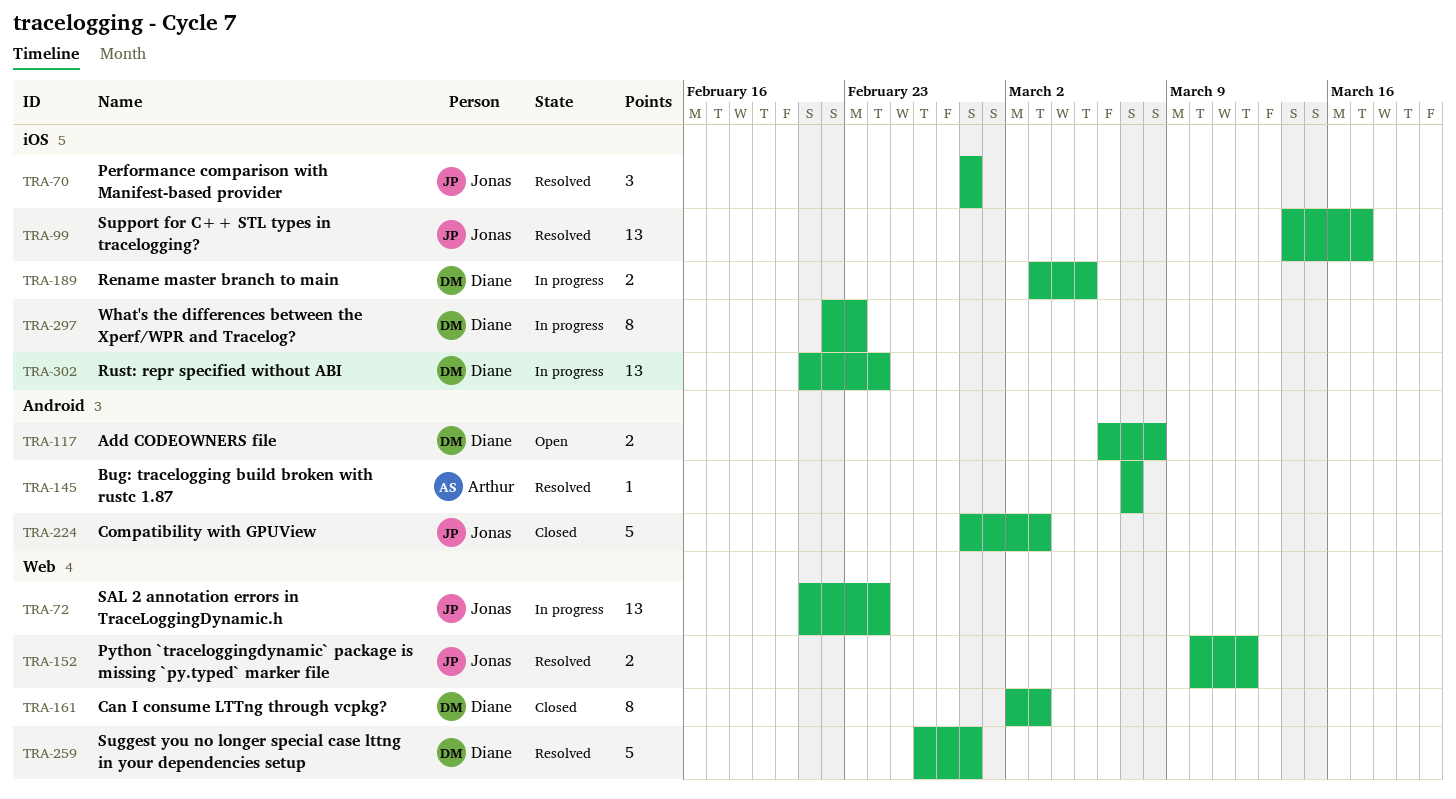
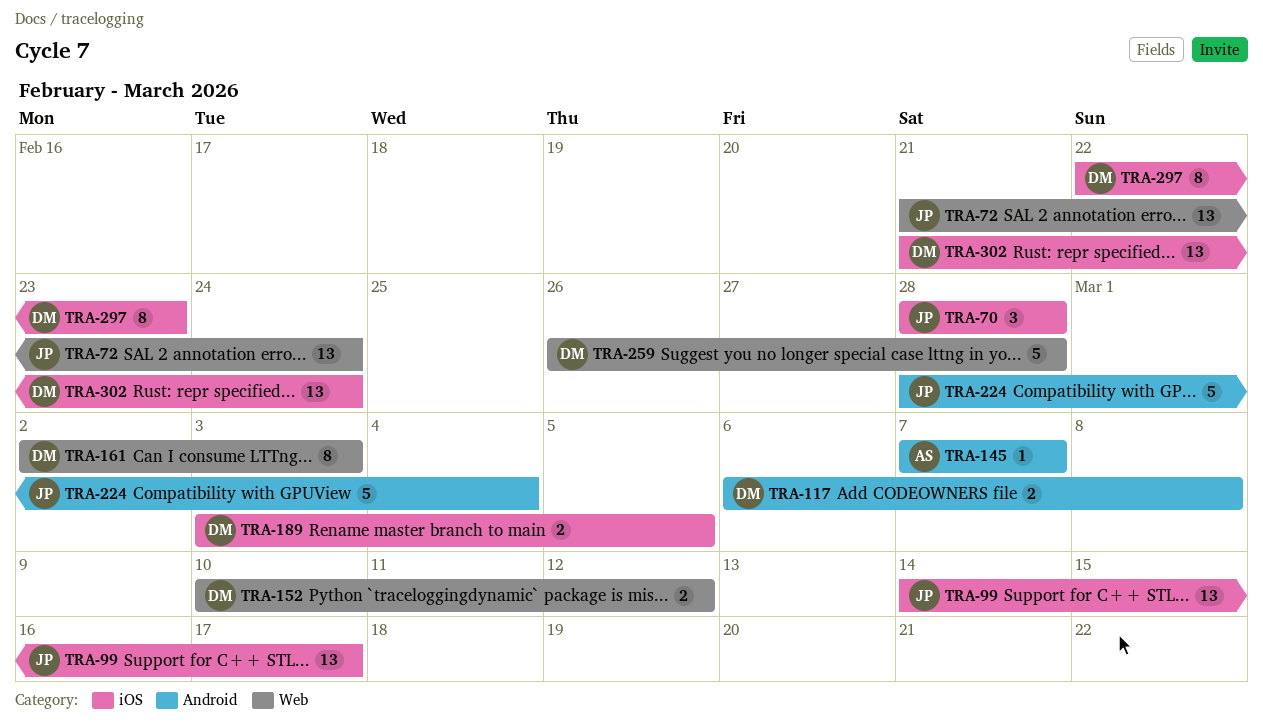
TRA-152, owner: Jonas -> Diane
TRA-224, due: Mar 3 -> Mar 4

